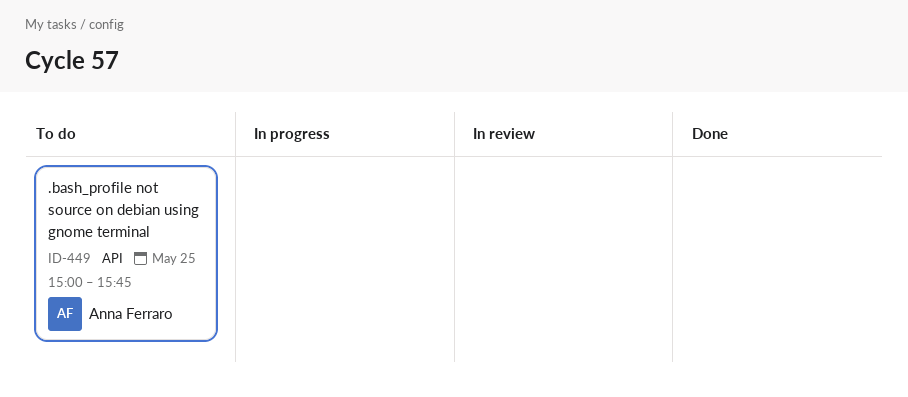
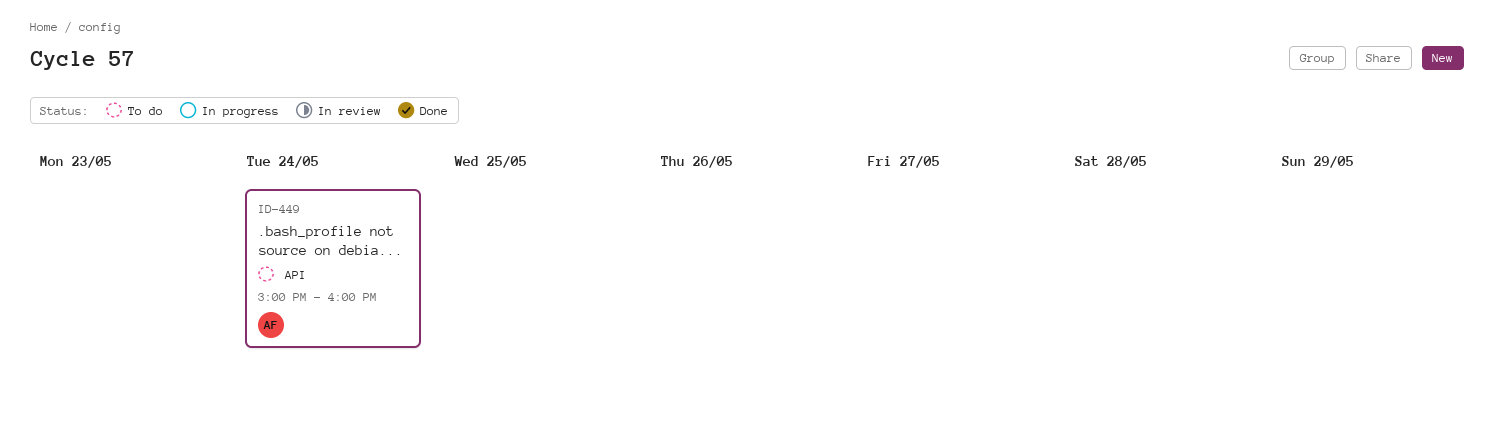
ID-449, day: May 25 -> May 24
ID-449, ends: 15:45 -> 16:00

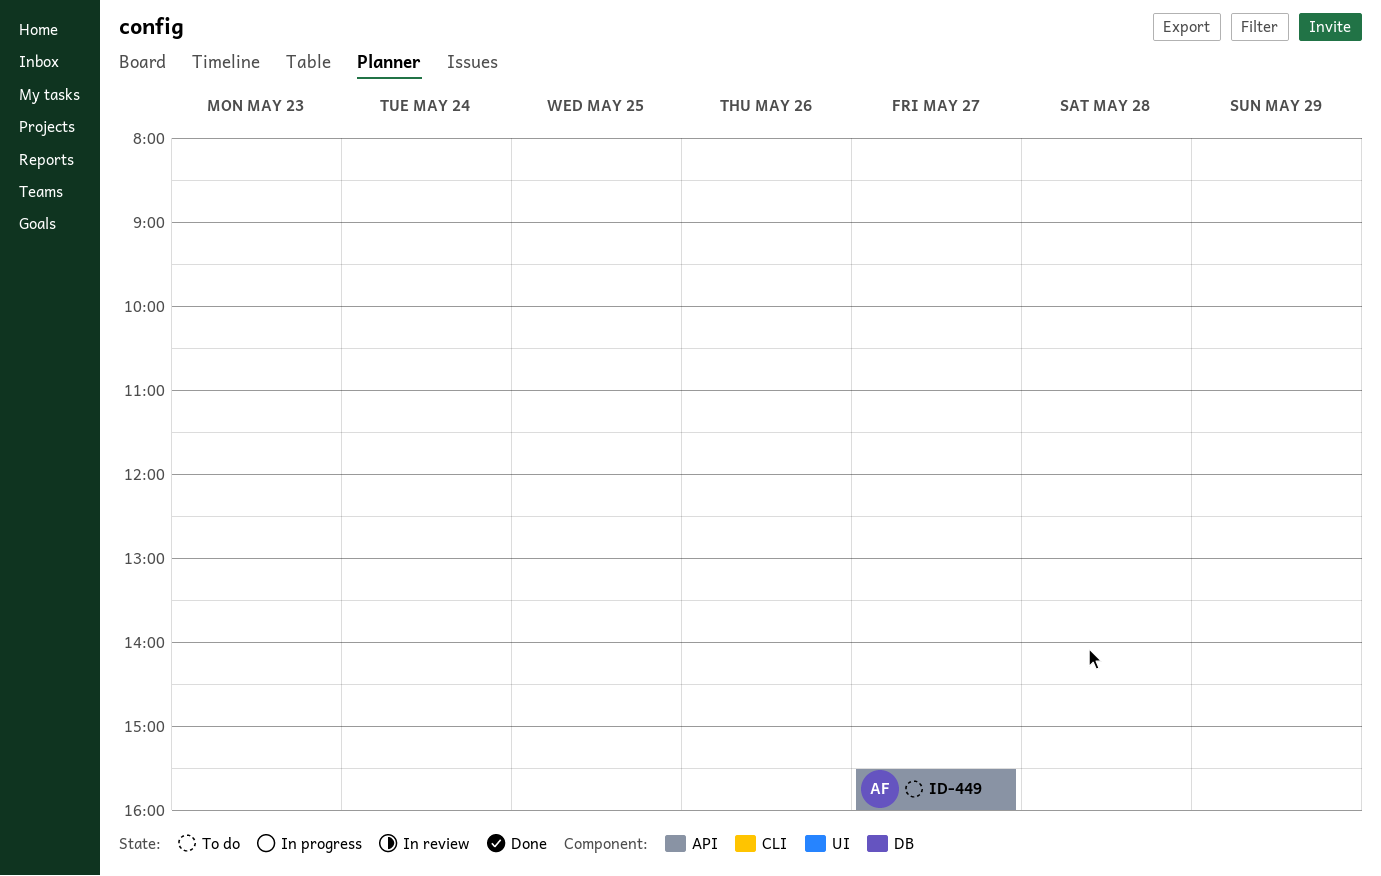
ID-449, day: May 24 -> May 27
ID-449, begins: 15:00 -> 15:30

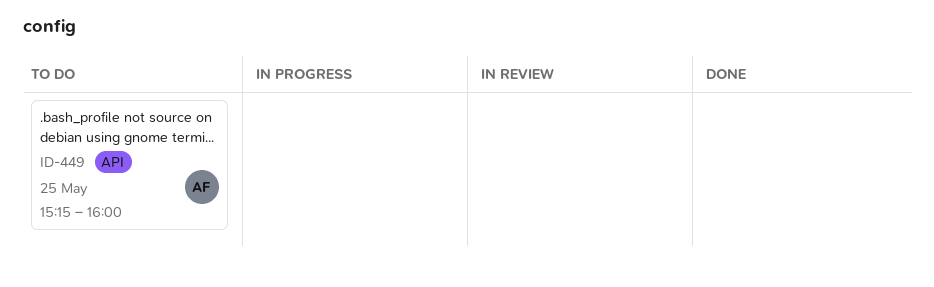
ID-449, day: May 27 -> May 25
ID-449, begins: 15:30 -> 15:15

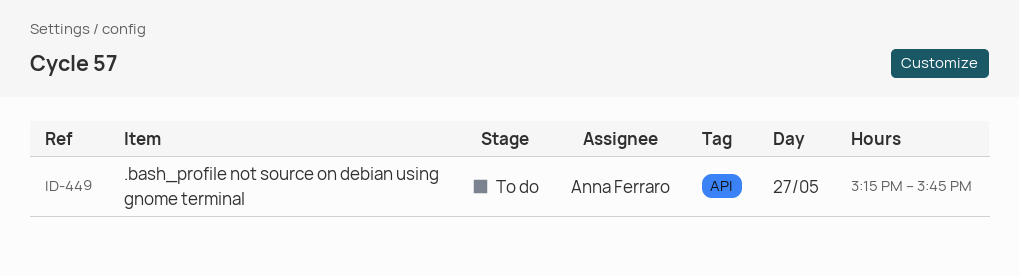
ID-449, day: May 25 -> May 27
ID-449, ends: 16:00 -> 15:45

